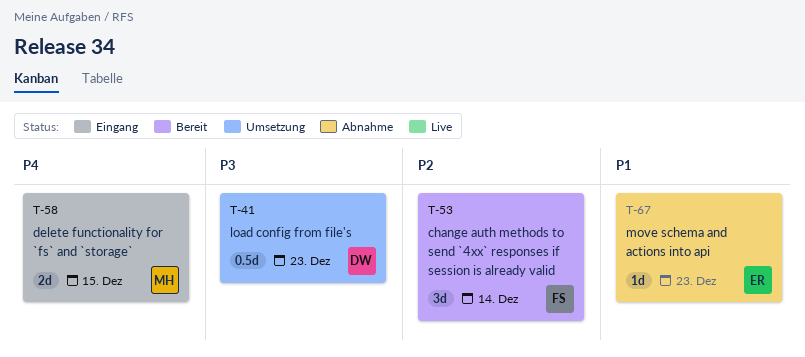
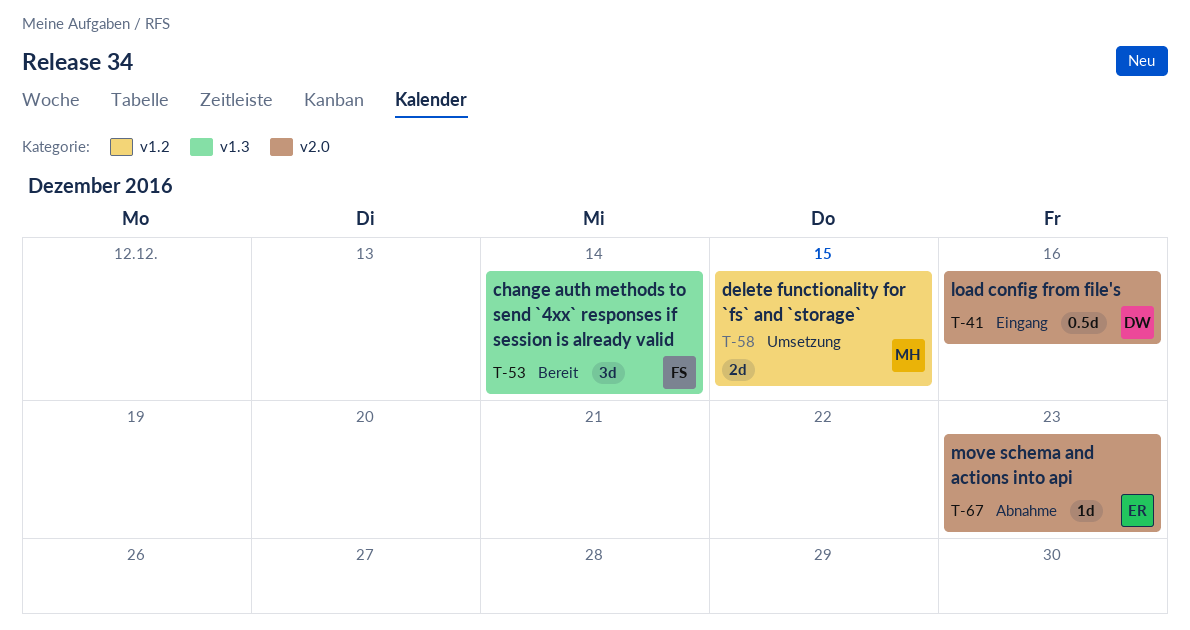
T-41, status: Umsetzung -> Eingang
T-41, due: Dec 23 -> Dec 16
T-58, status: Eingang -> Umsetzung

